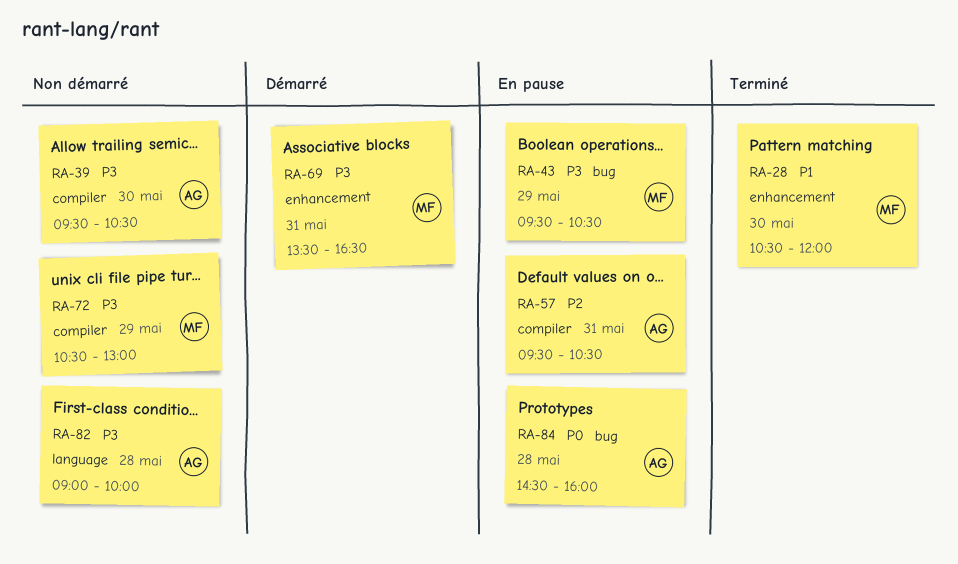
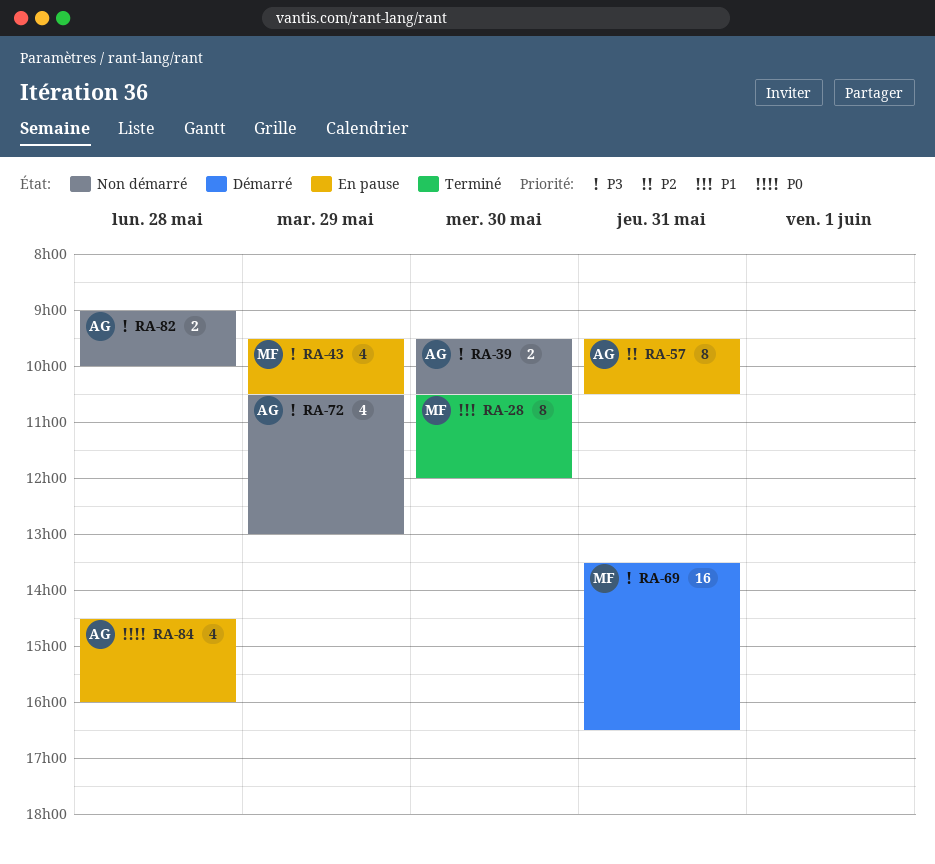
RA-72, owner: MF -> AG

